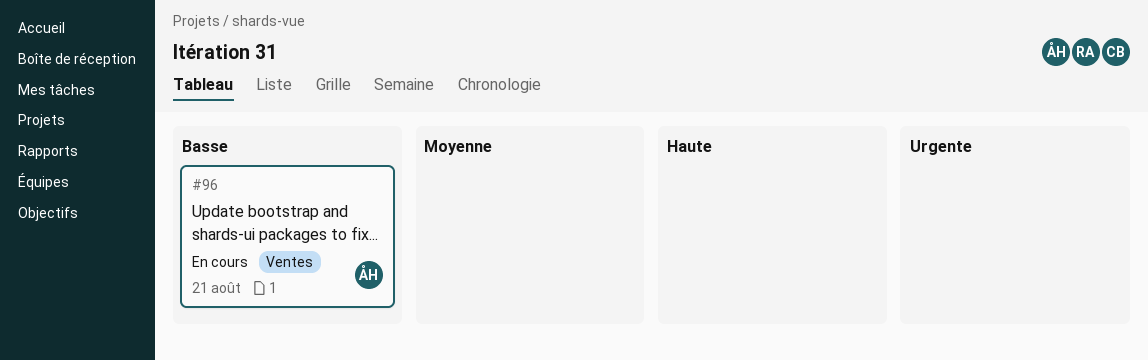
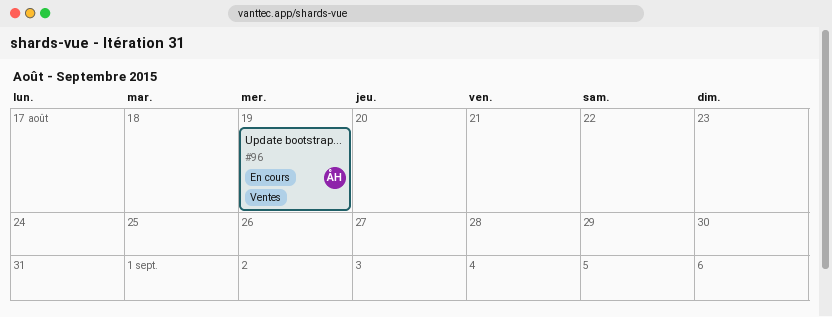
#96, due: Aug 21 -> Aug 19

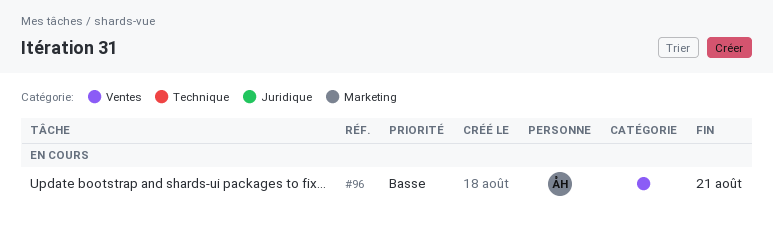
#96, due: Aug 19 -> Aug 21

